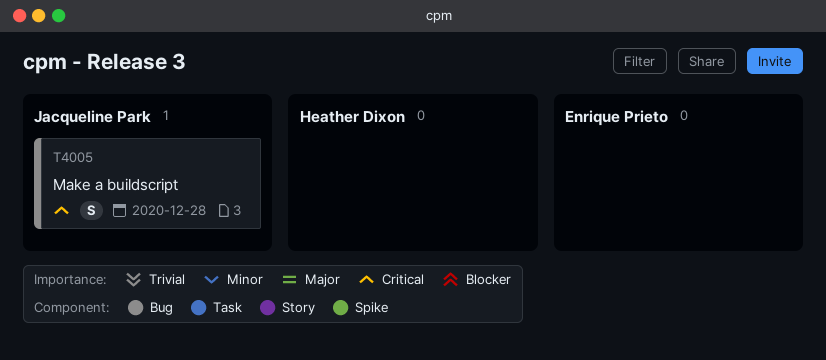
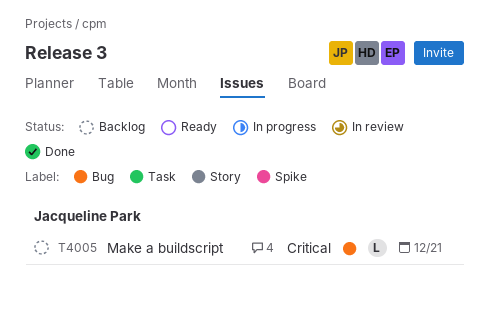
T4005, estimate: S -> L
T4005, due: Dec 28 -> Dec 21

